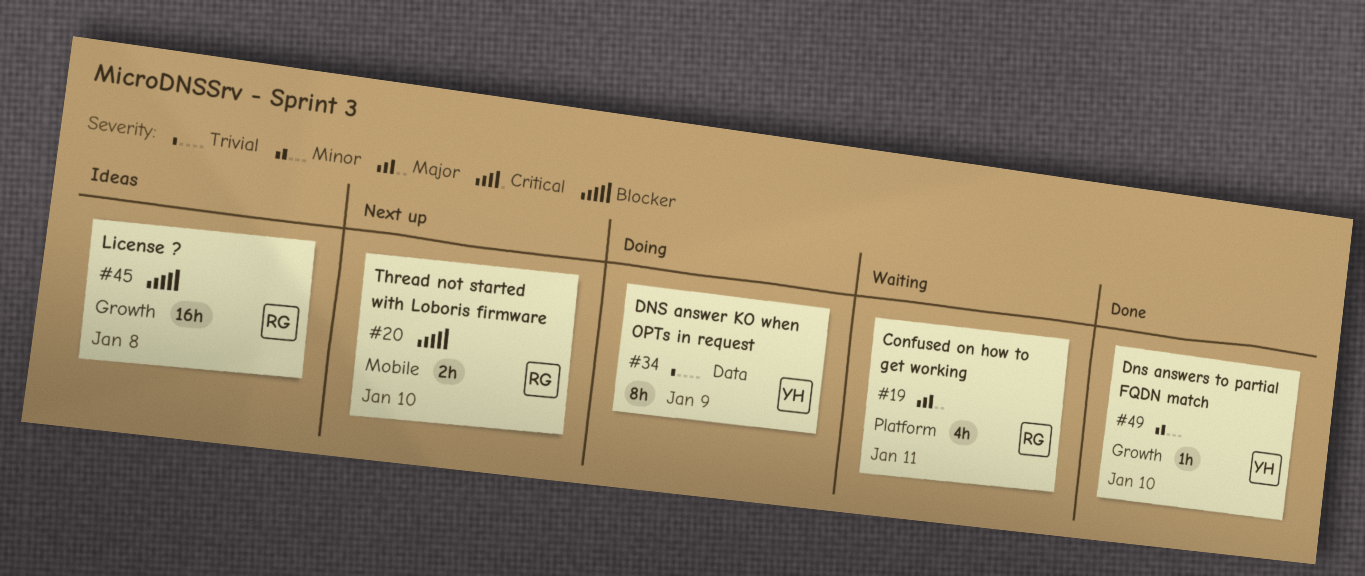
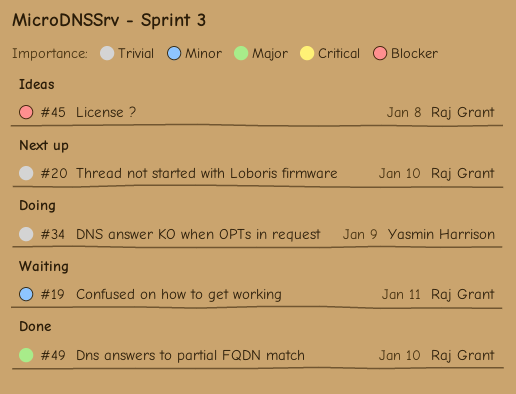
#19, priority: Major -> Minor
#20, priority: Blocker -> Trivial
#49, owner: Yasmin Harrison -> Raj Grant
#49, priority: Minor -> Major

